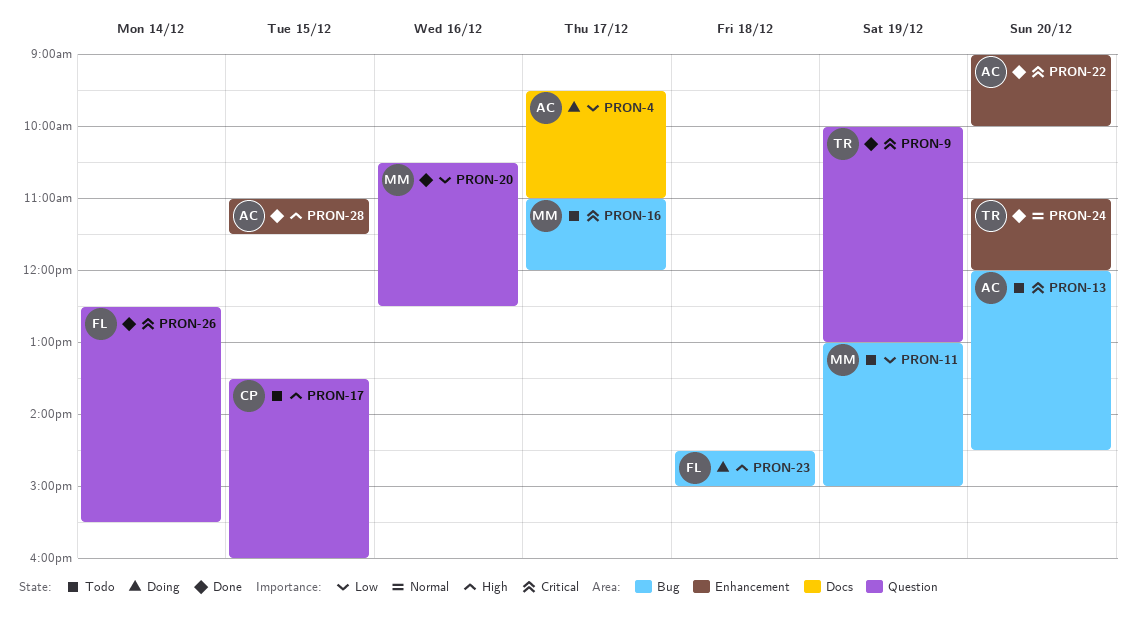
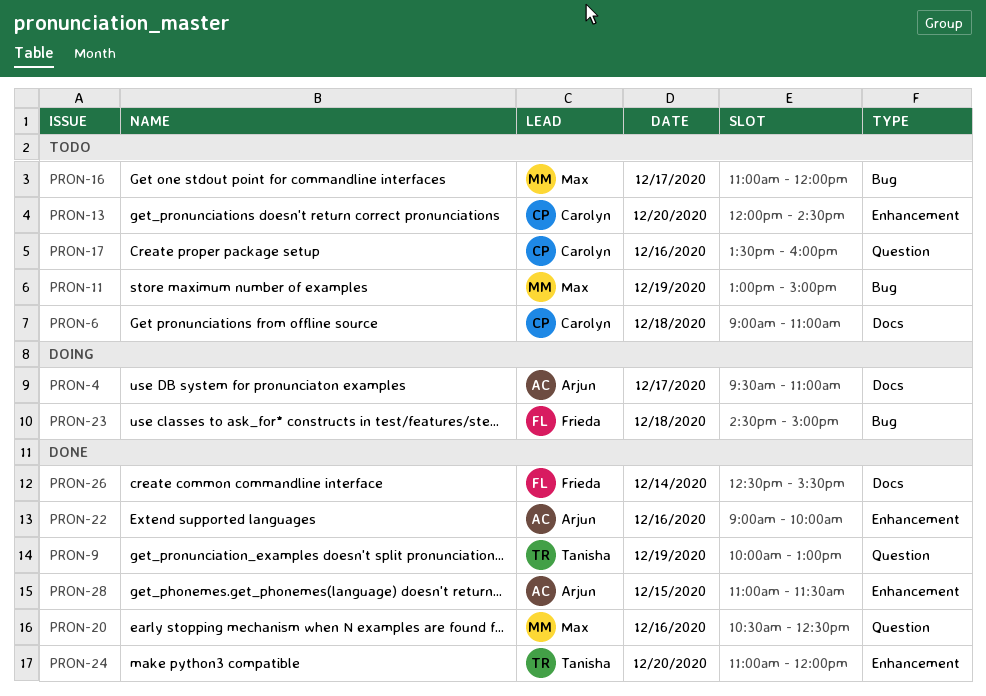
PRON-6: none -> present
PRON-13, owner: Arjun -> Carolyn
PRON-13, label: Bug -> Enhancement
PRON-17, day: Dec 15 -> Dec 16
PRON-22, day: Dec 20 -> Dec 16
PRON-26, label: Question -> Docs

